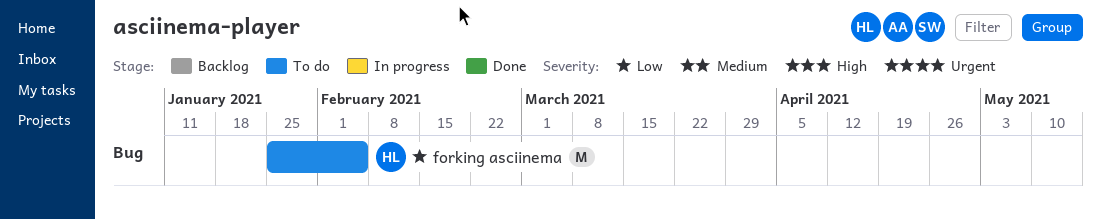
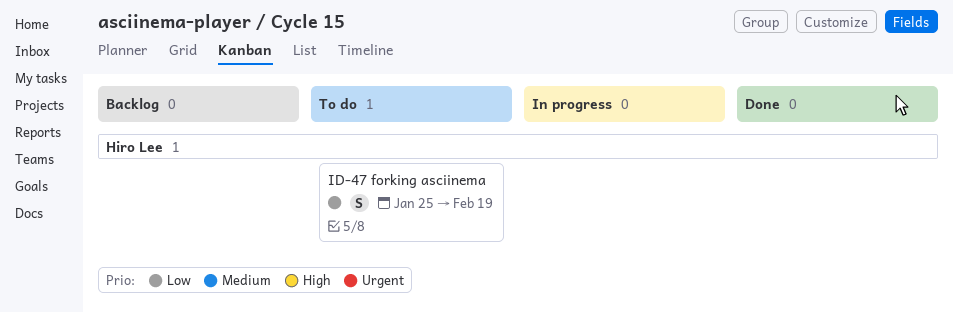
forking asciinema, estimate: M -> S
forking asciinema, due: Feb 5 -> Feb 19

